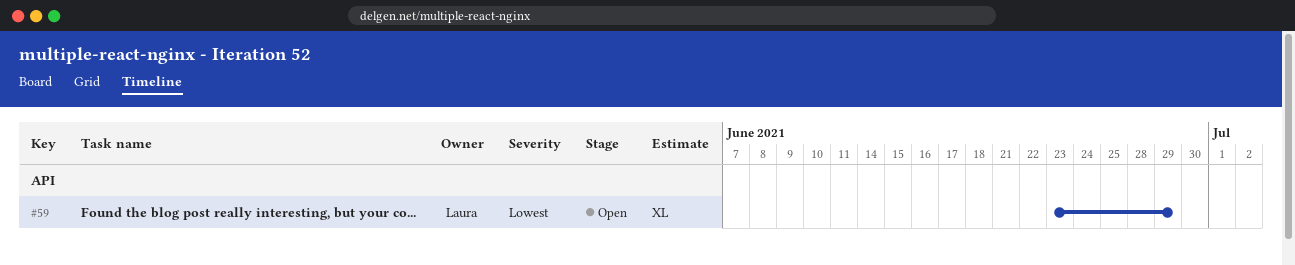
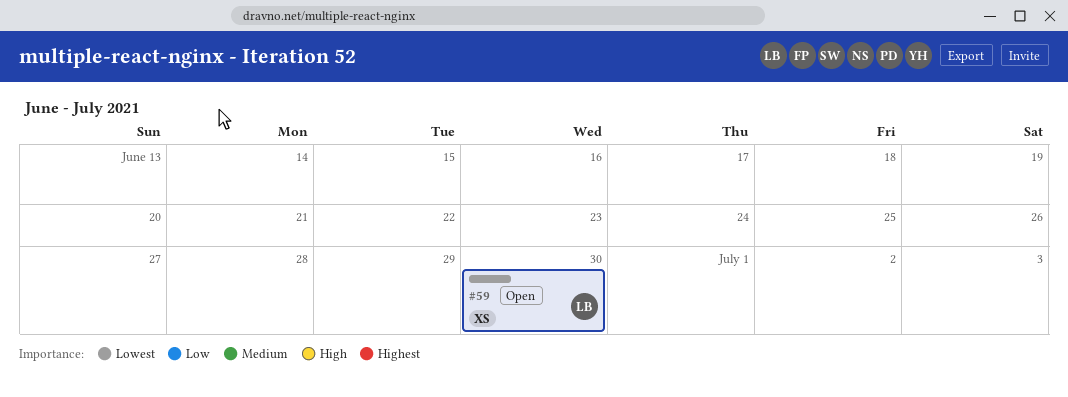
#59, estimate: XL -> XS
#59, due: Jun 29 -> Jun 30

